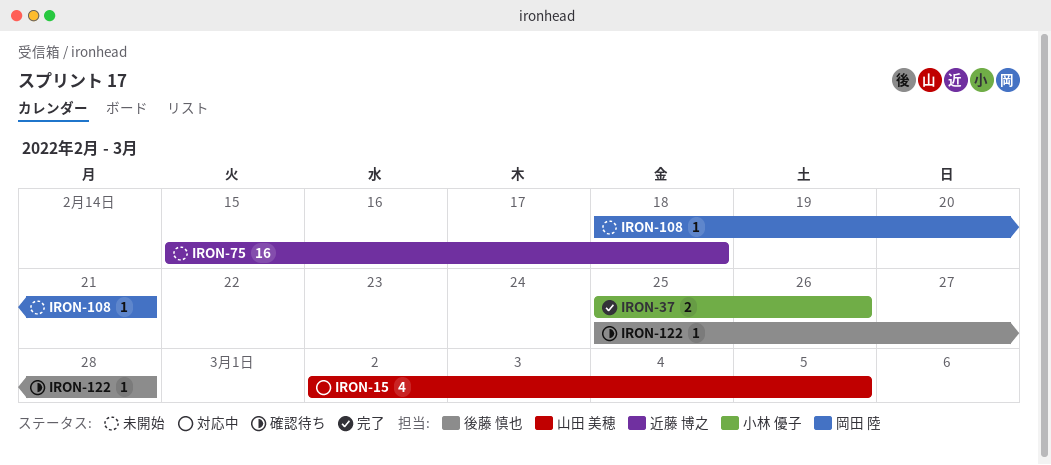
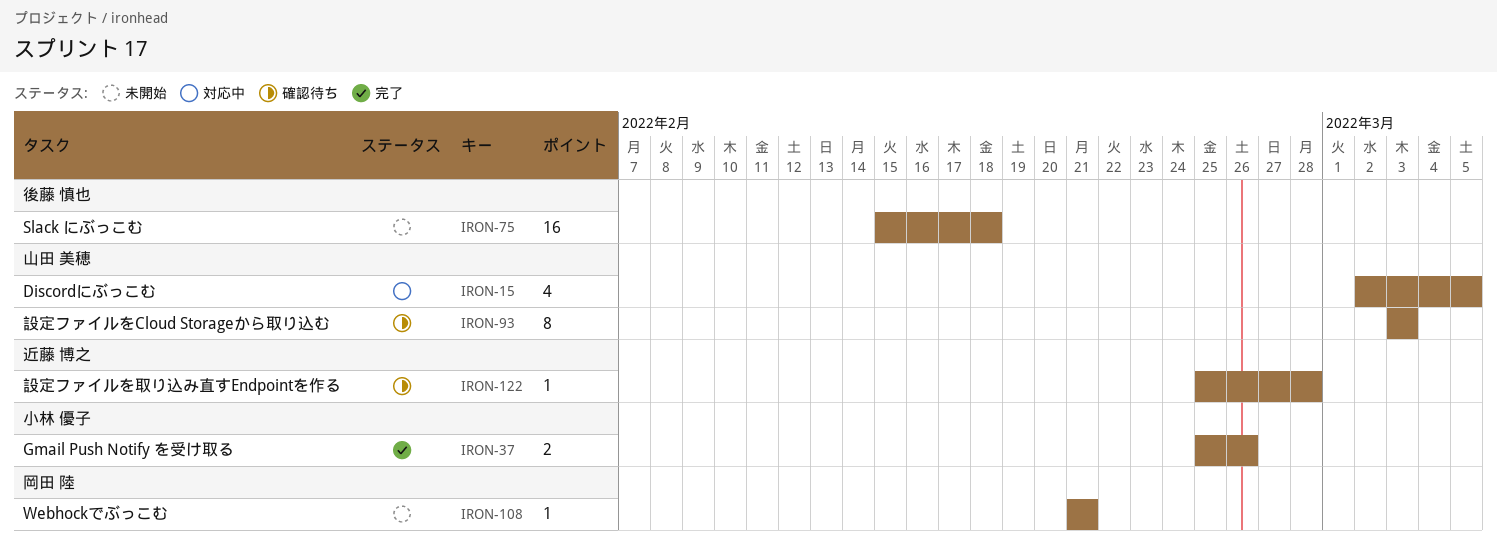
IRON-75, owner: 近藤 博之 -> 後藤 慎也
IRON-93: none -> present
IRON-108, start: Feb 18 -> Feb 21
IRON-122, owner: 後藤 慎也 -> 近藤 博之

